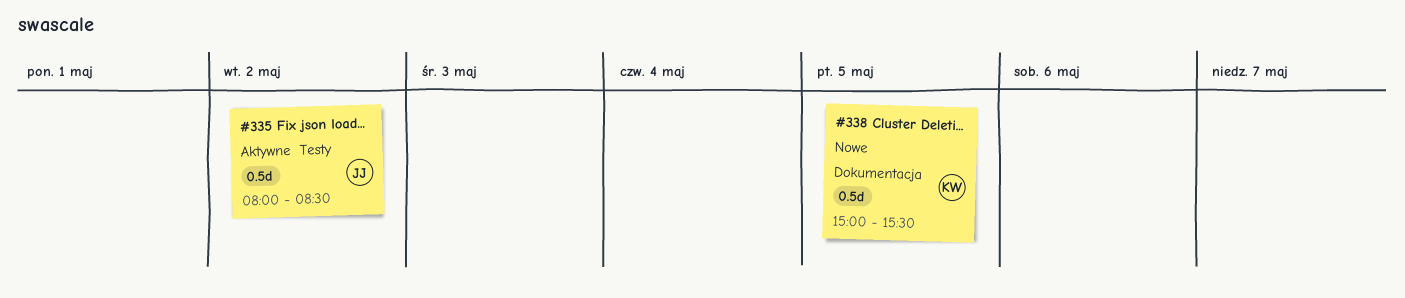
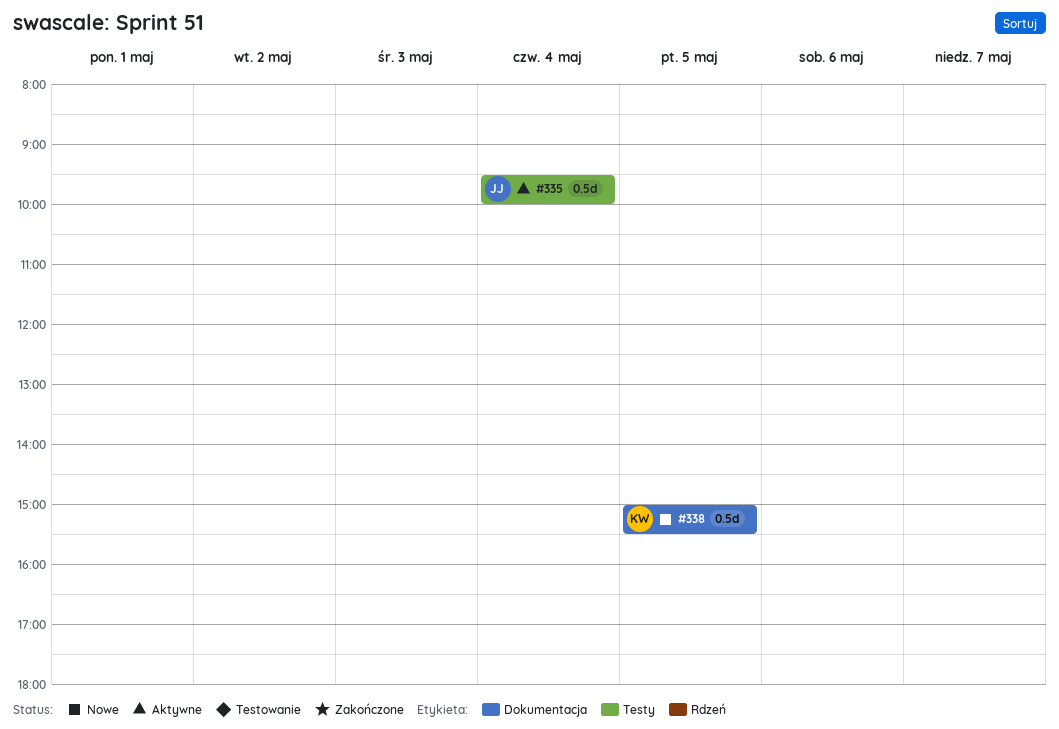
#335, day: May 2 -> May 4
#335, begins: 08:00 -> 09:30
#335, ends: 08:30 -> 10:00

